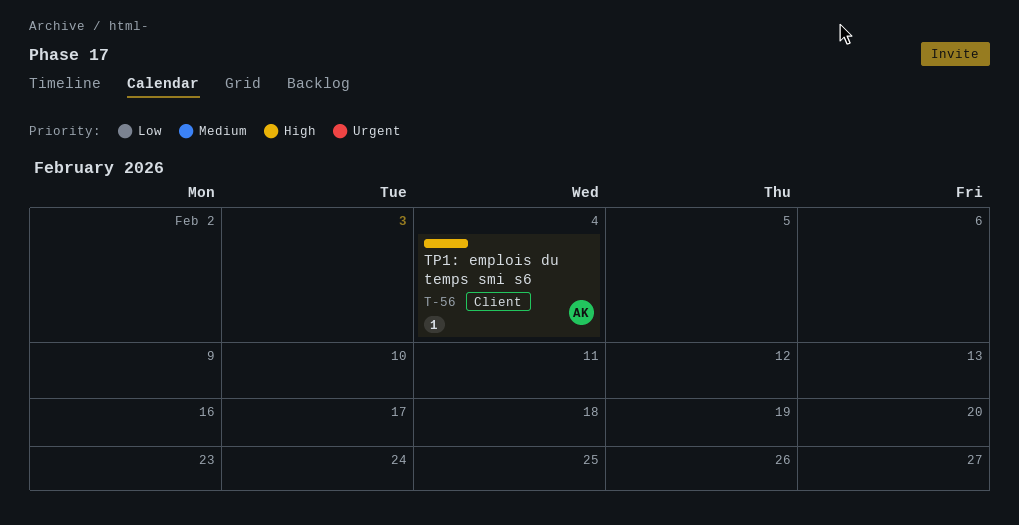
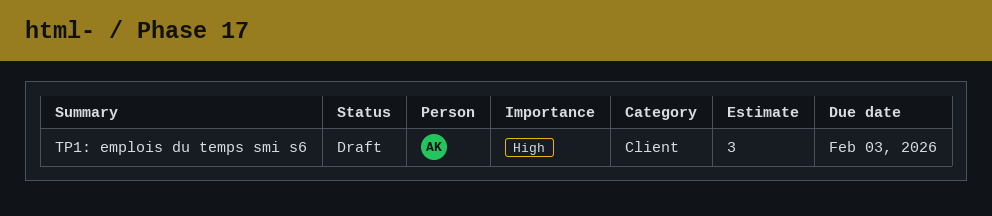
TP1: emplois du temps smi s6, estimate: 1 -> 3
TP1: emplois du temps smi s6, due: Feb 4 -> Feb 3

